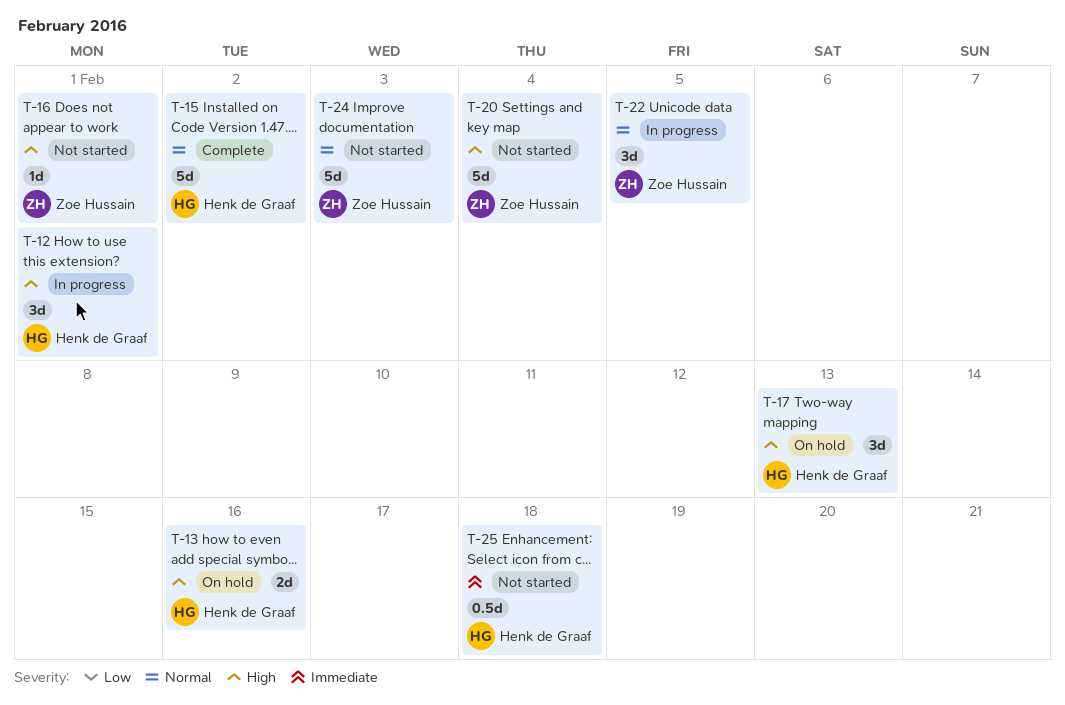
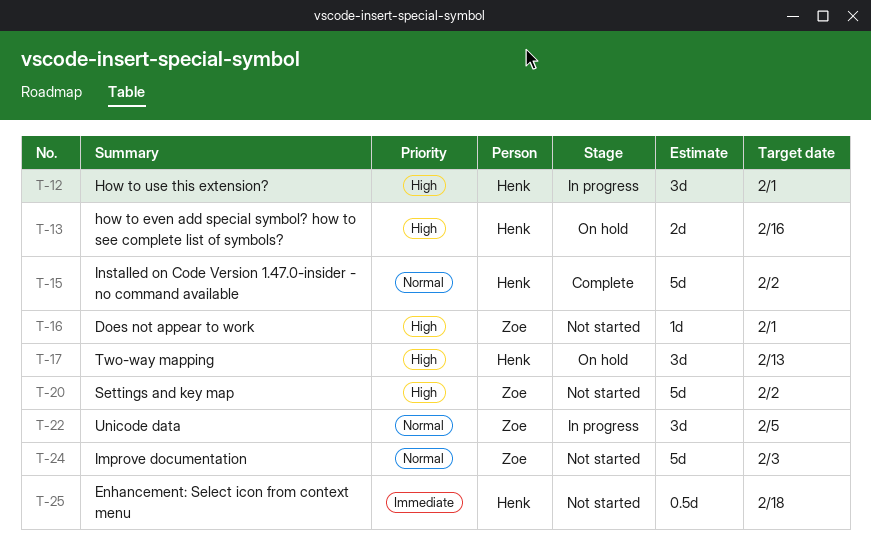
T-20, due: Feb 4 -> Feb 2

